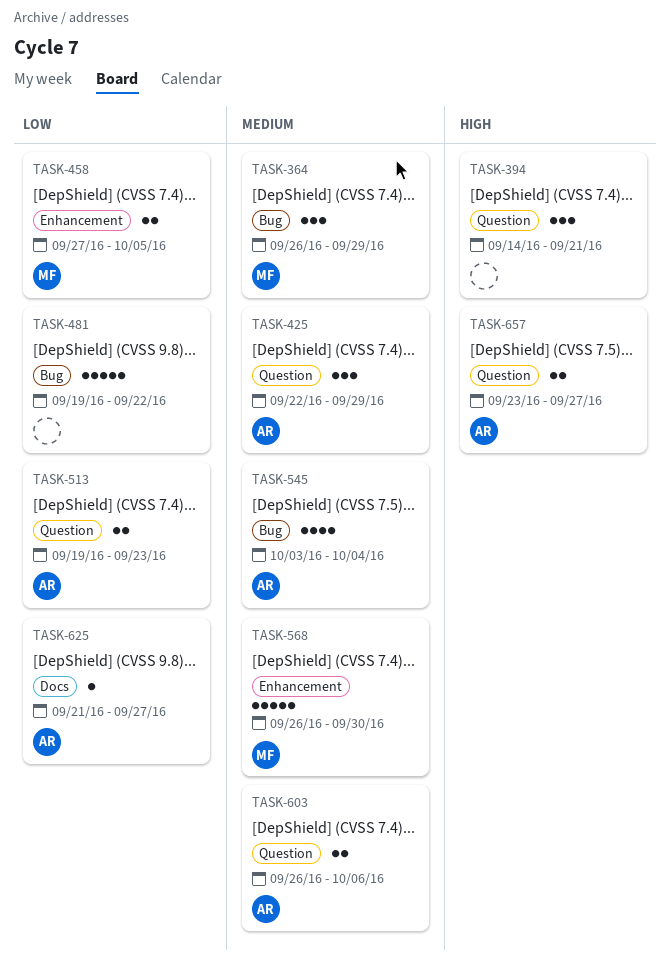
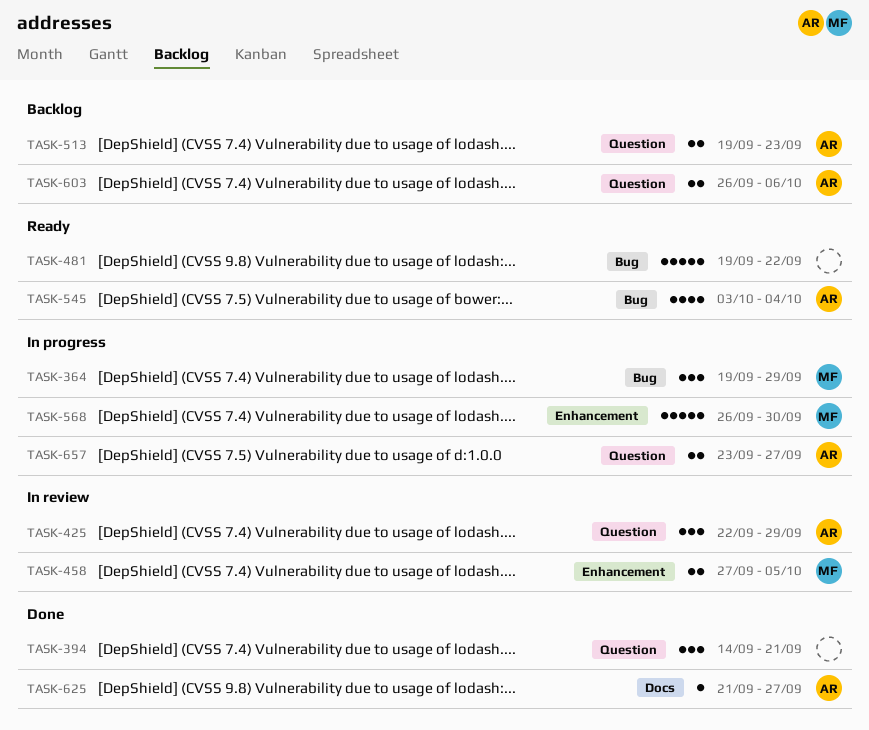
TASK-364, start: Sep 26 -> Sep 19

